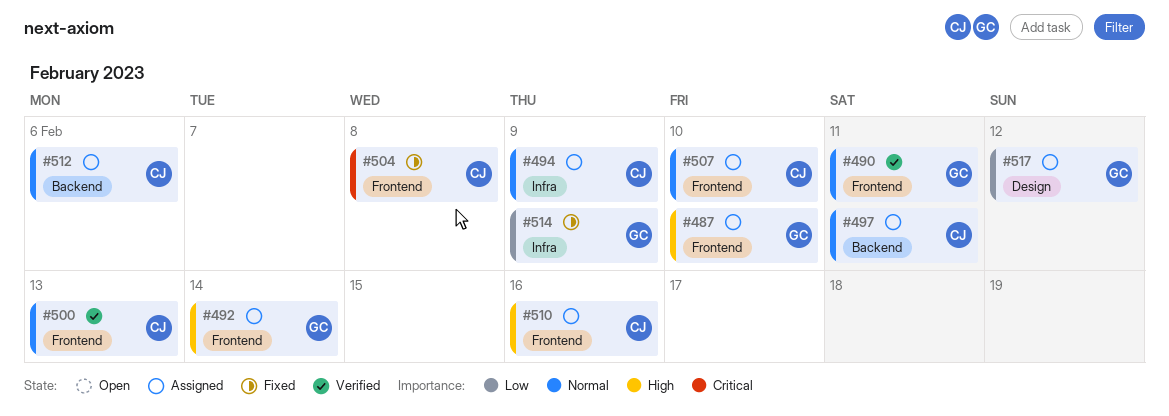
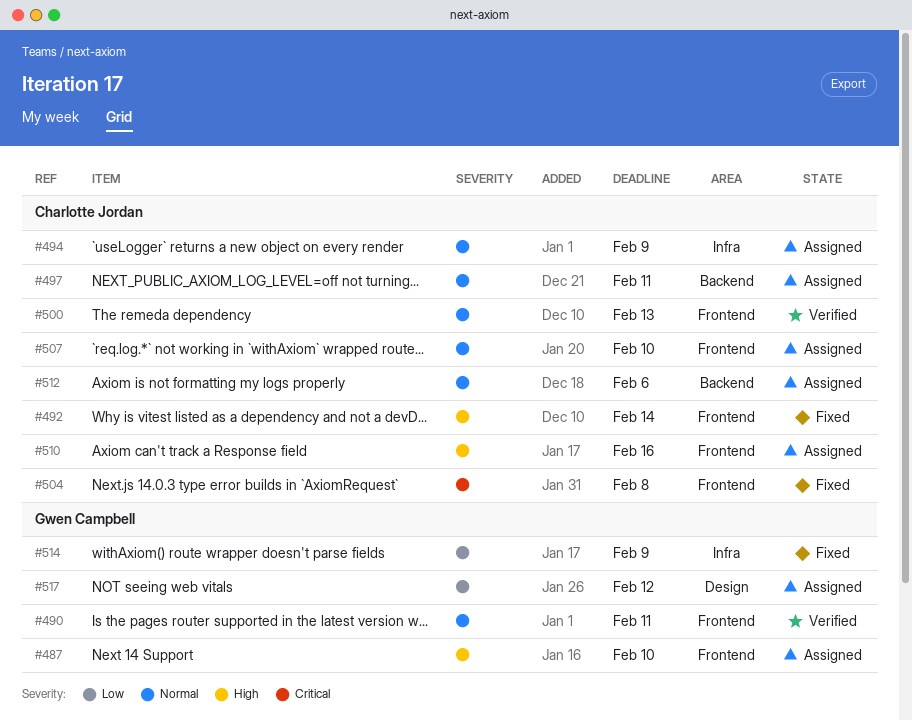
#492, status: Assigned -> Fixed
#492, owner: Gwen Campbell -> Charlotte Jordan

